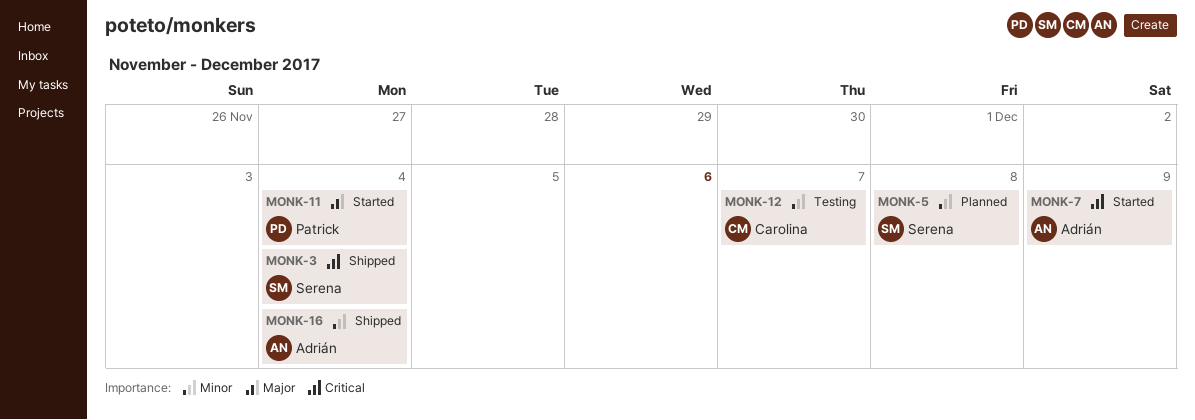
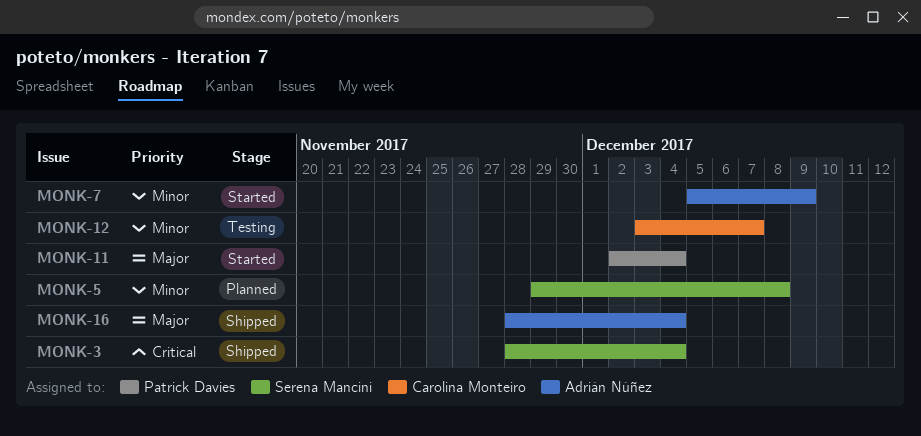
MONK-7, priority: Critical -> Minor
MONK-16, priority: Minor -> Major

